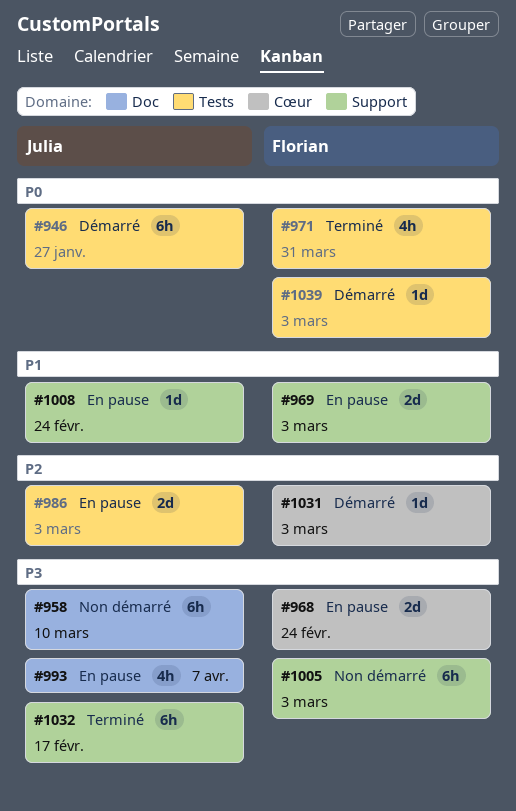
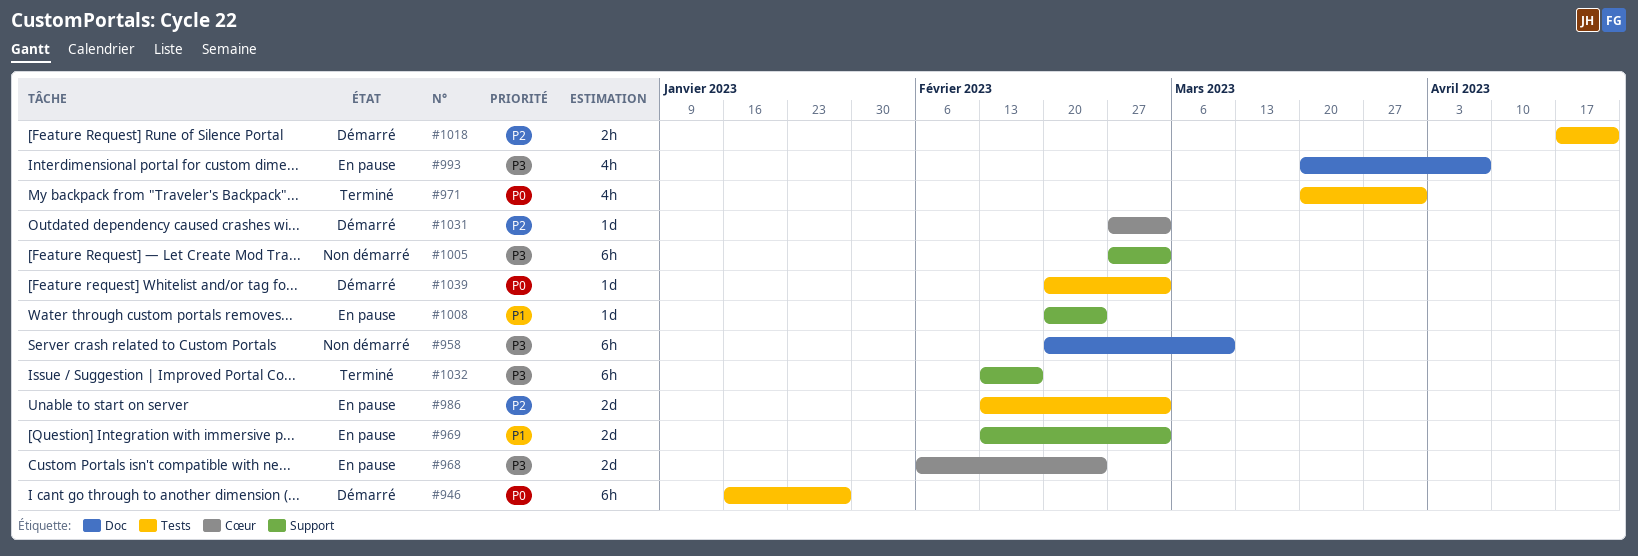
#1018: none -> present

